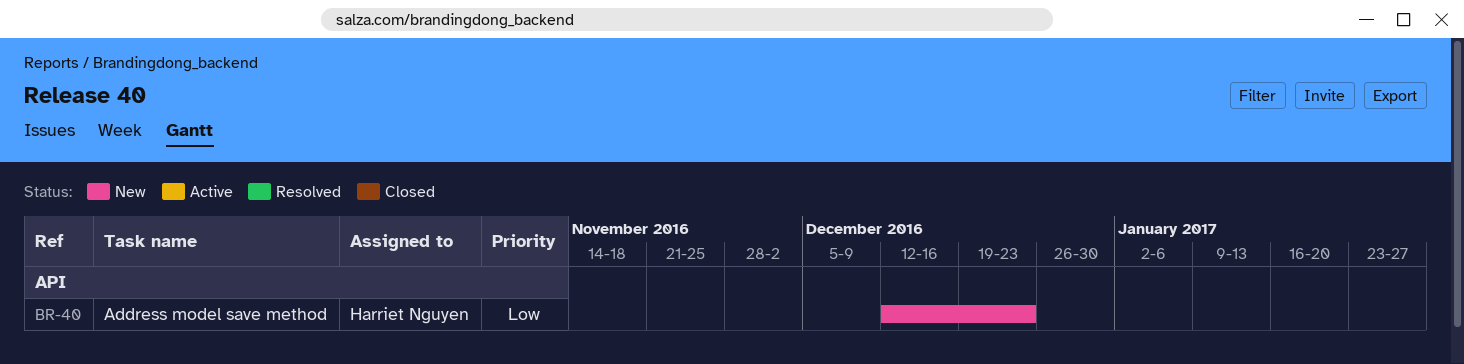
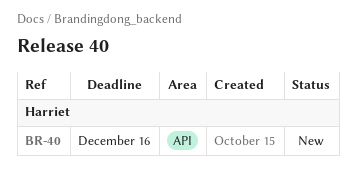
BR-40, due: Dec 23 -> Dec 16

